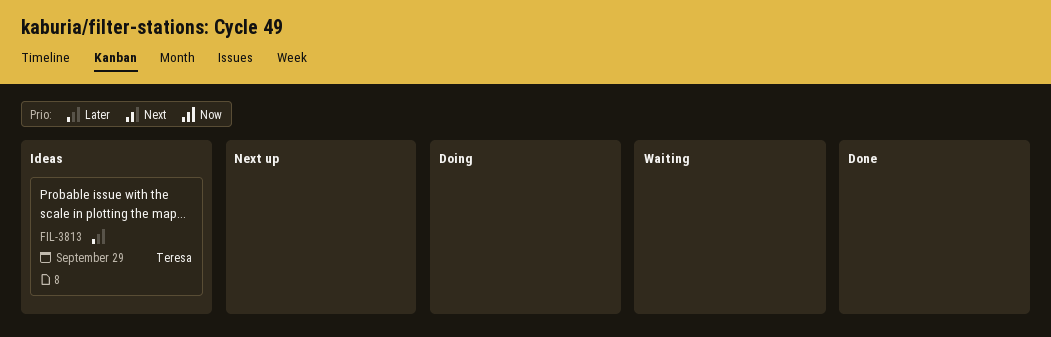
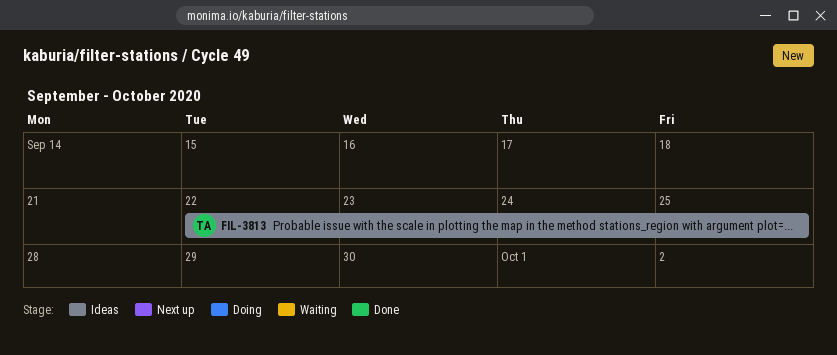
FIL-3813, due: Sep 29 -> Sep 25

